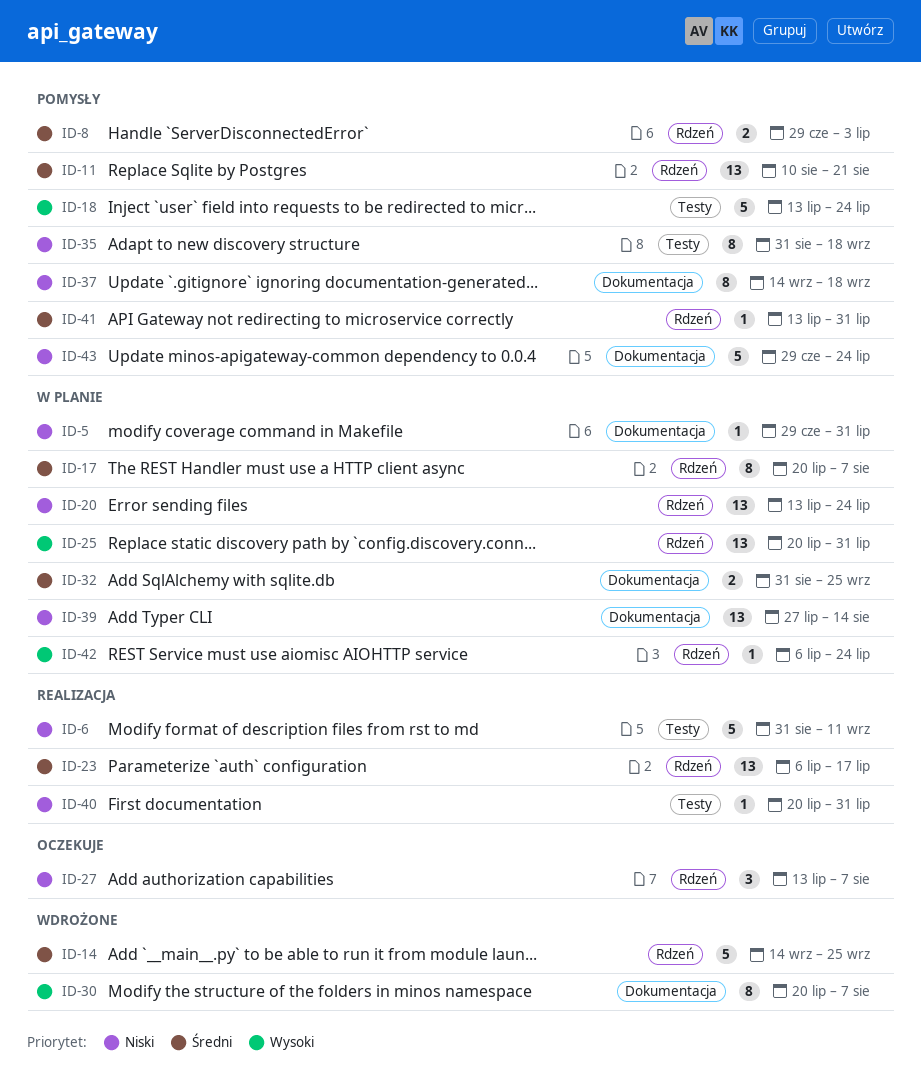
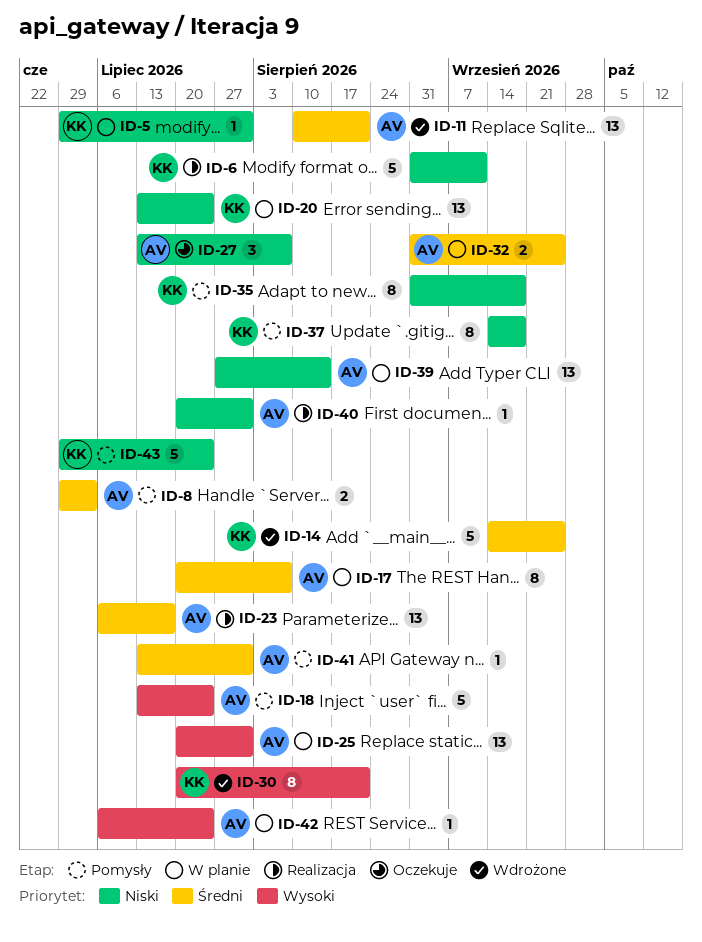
ID-11, status: Pomysły -> Wdrożone
ID-30, due: Aug 7 -> Aug 21

